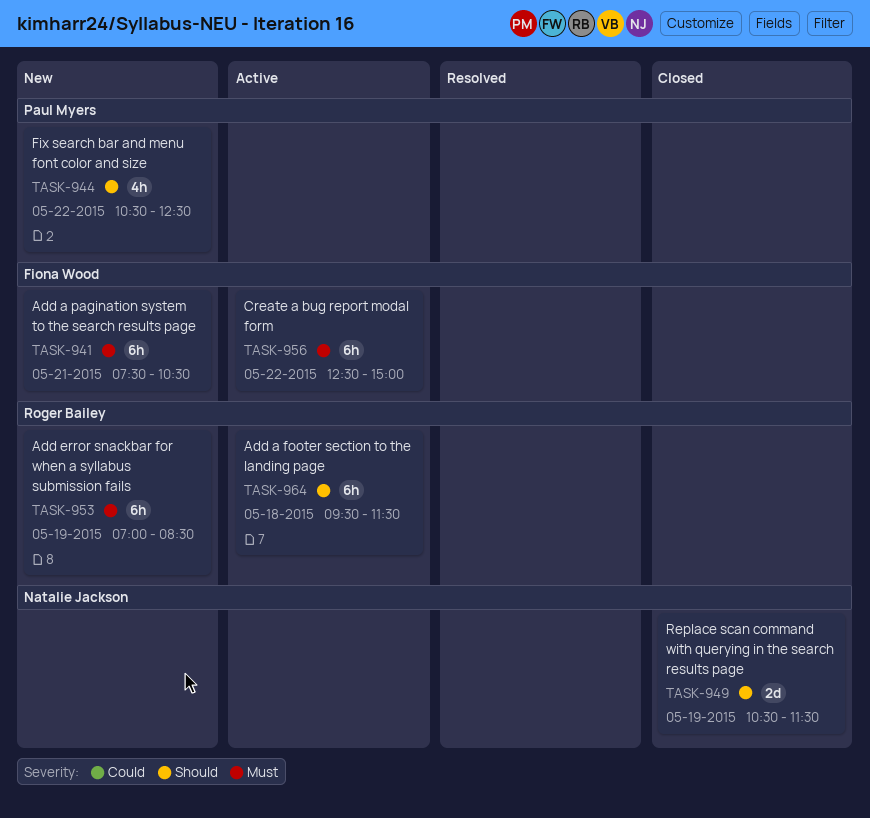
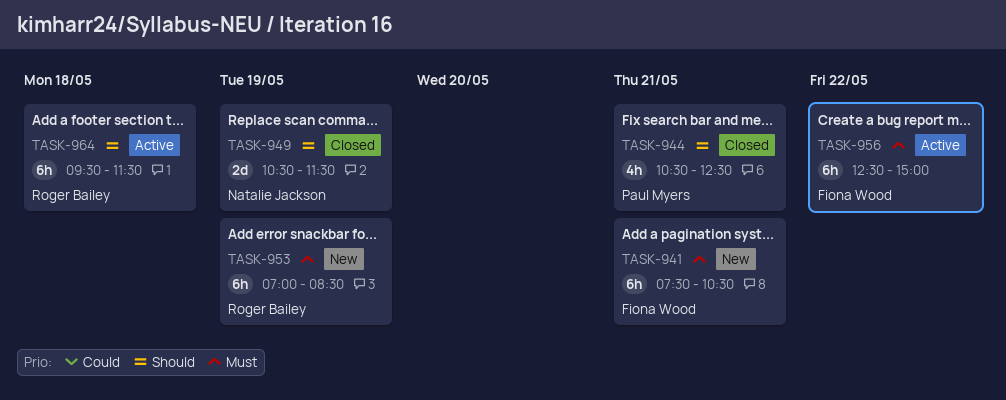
TASK-944, status: New -> Closed
TASK-944, day: May 22 -> May 21

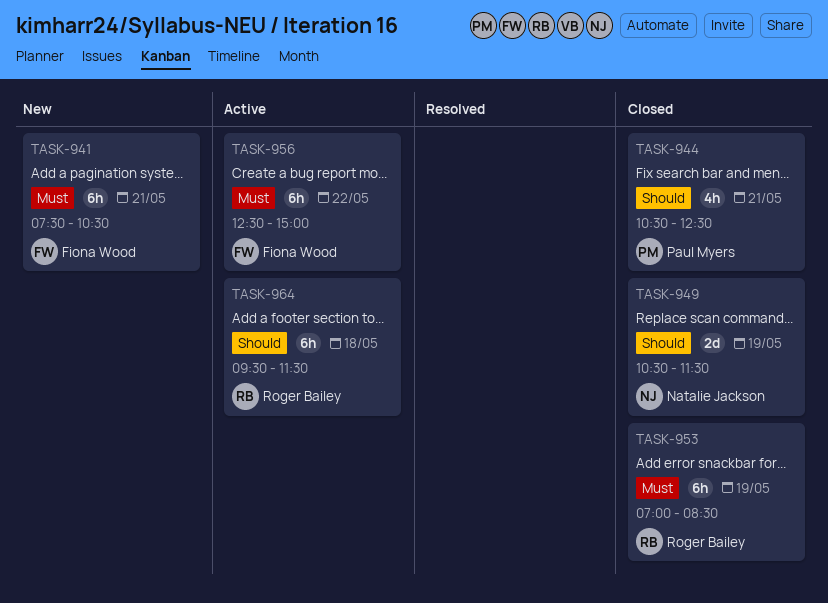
TASK-953, status: New -> Closed

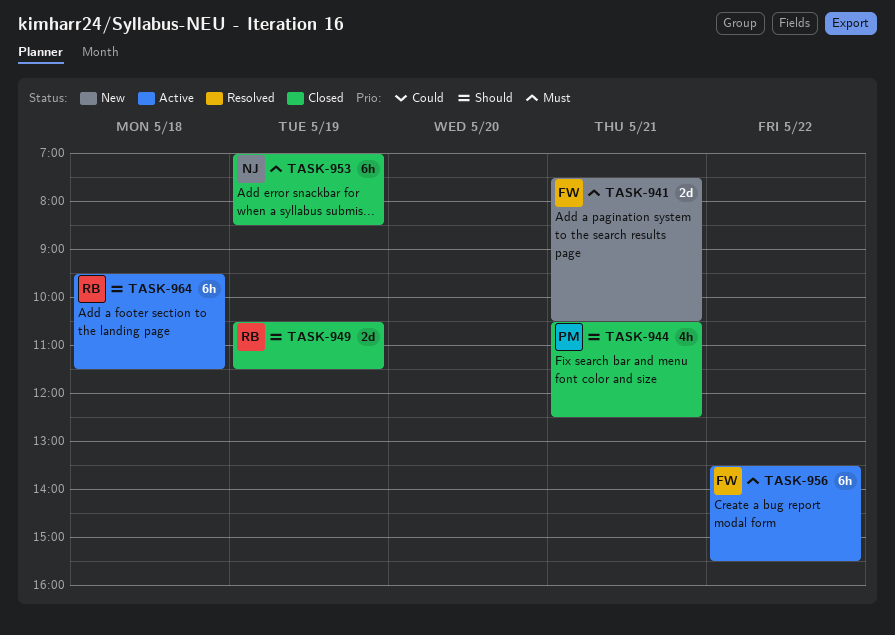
TASK-941, estimate: 6h -> 2d
TASK-949, owner: Natalie Jackson -> Roger Bailey
TASK-953, owner: Roger Bailey -> Natalie Jackson
TASK-956, begins: 12:30 -> 13:30
TASK-956, ends: 15:00 -> 15:30

